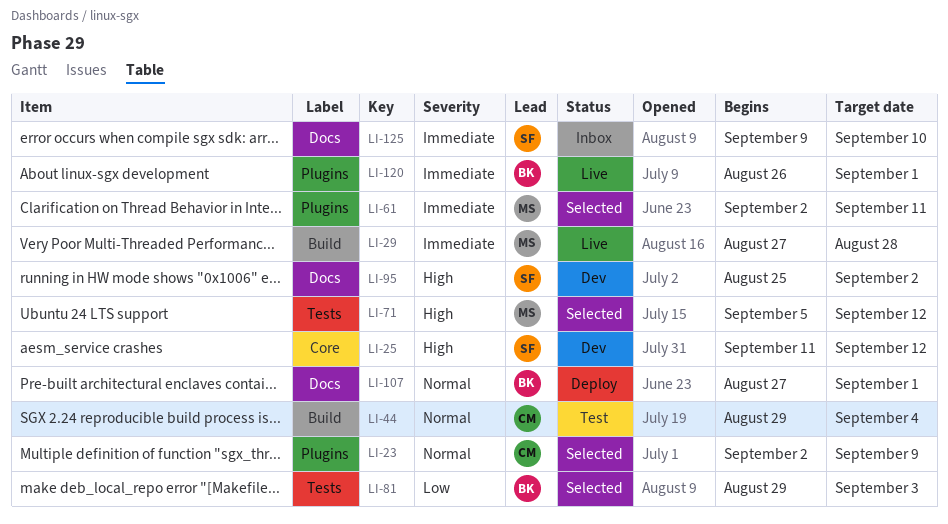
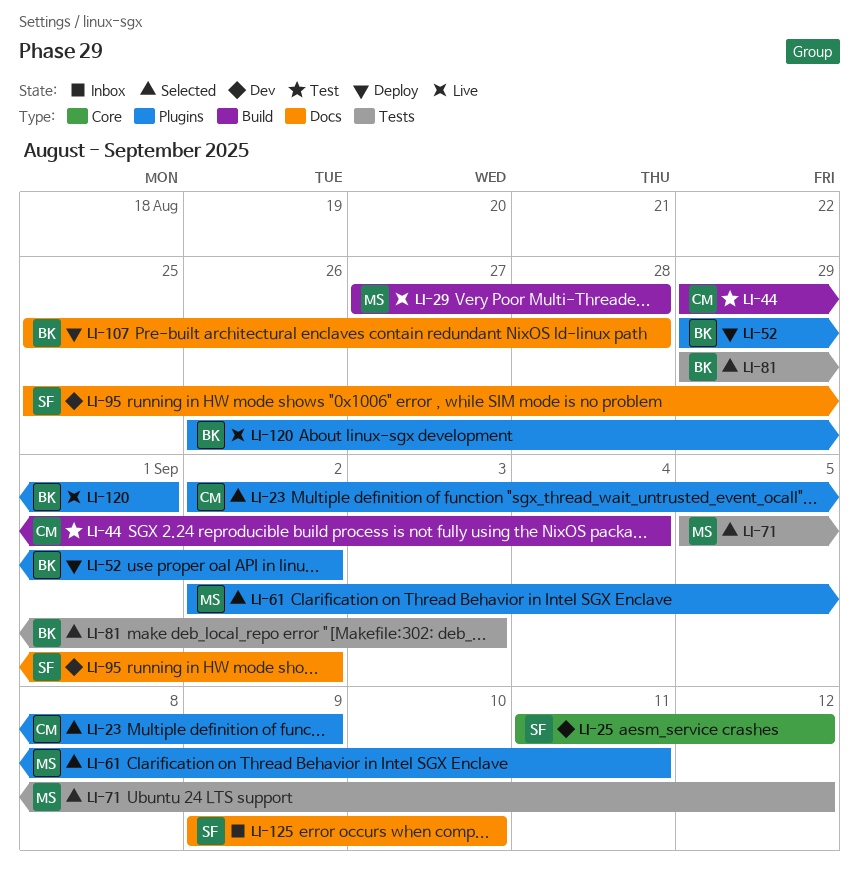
LI-52: none -> present
LI-107, start: Aug 27 -> Aug 25
LI-107, due: Sep 1 -> Aug 28

